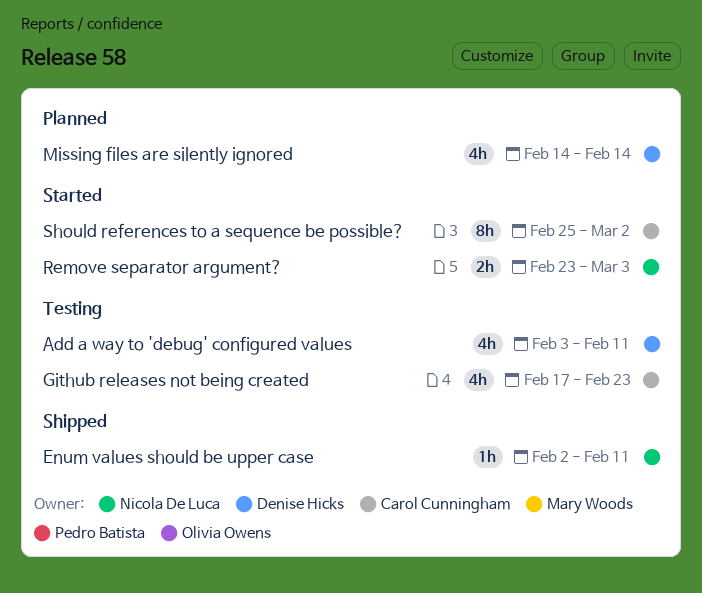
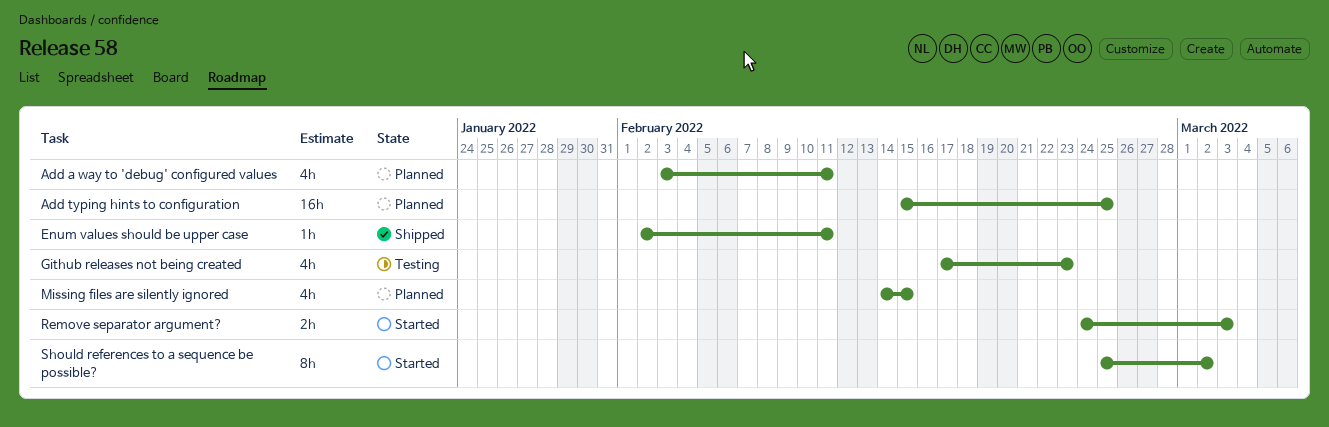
Add a way to 'debug' configured values, status: Testing -> Planned
Add typing hints to configuration: none -> present
Missing files are silently ignored, due: Feb 14 -> Feb 15
Remove separator argument?, start: Feb 23 -> Feb 24

